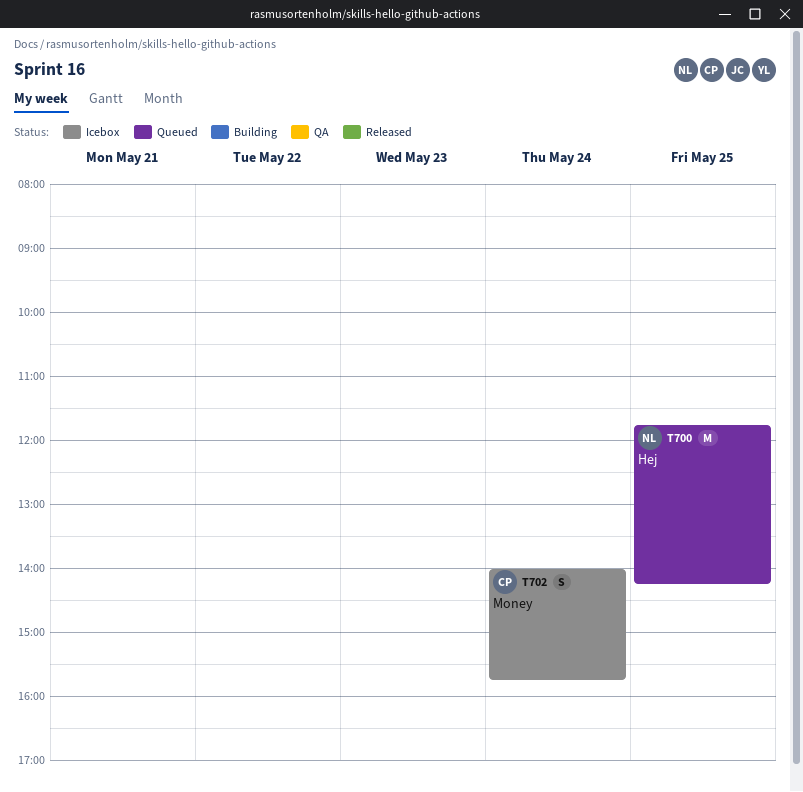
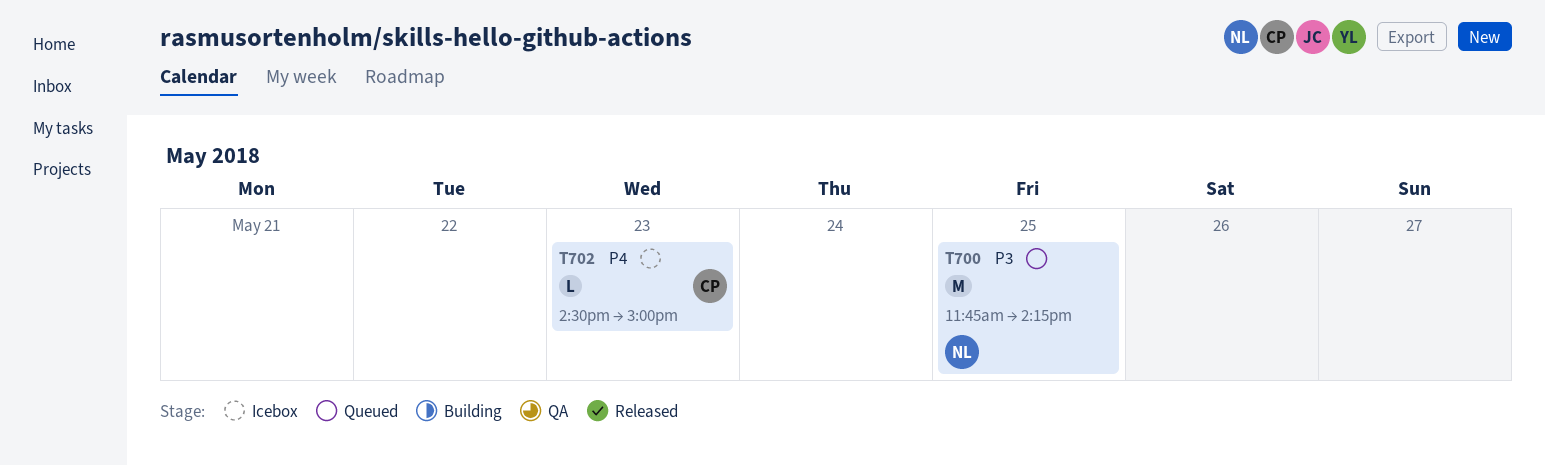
T702, estimate: S -> L
T702, day: May 24 -> May 23
T702, begins: 14:00 -> 14:30
T702, ends: 15:45 -> 15:00

